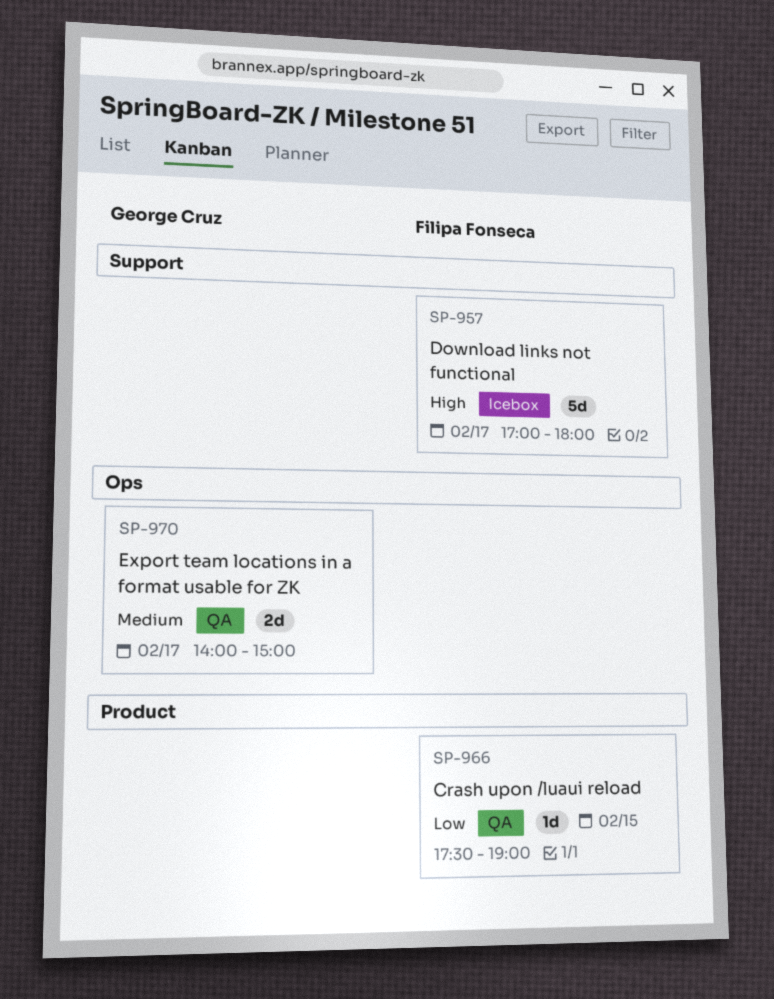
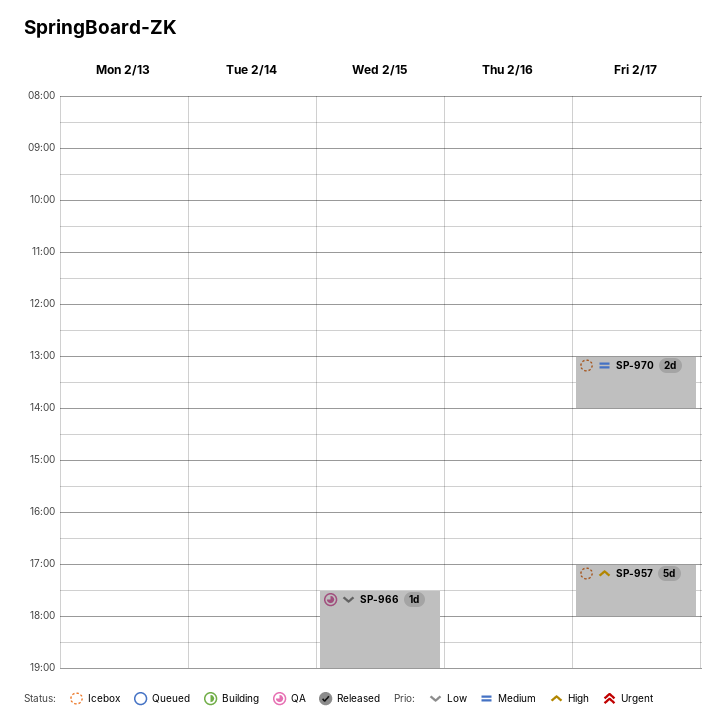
SP-970, status: QA -> Icebox
SP-970, begins: 14:00 -> 13:00
SP-970, ends: 15:00 -> 14:00

